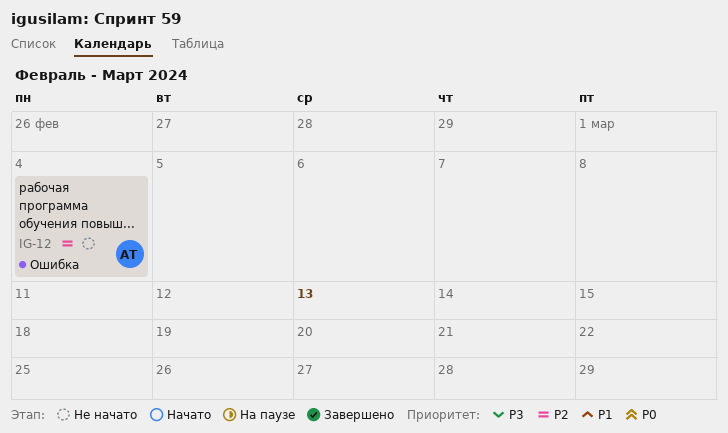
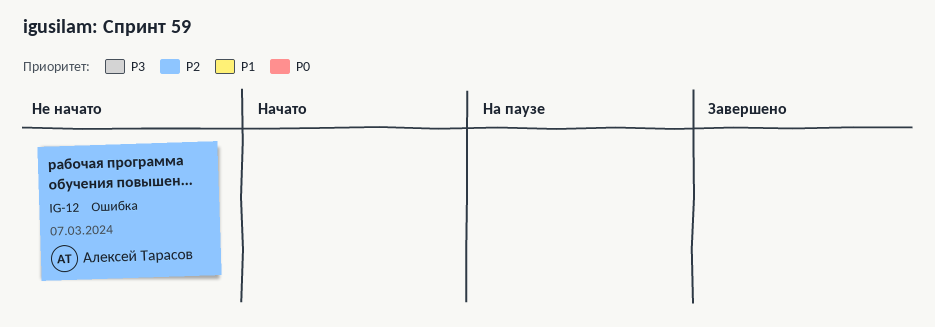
IG-12, due: Mar 4 -> Mar 7

